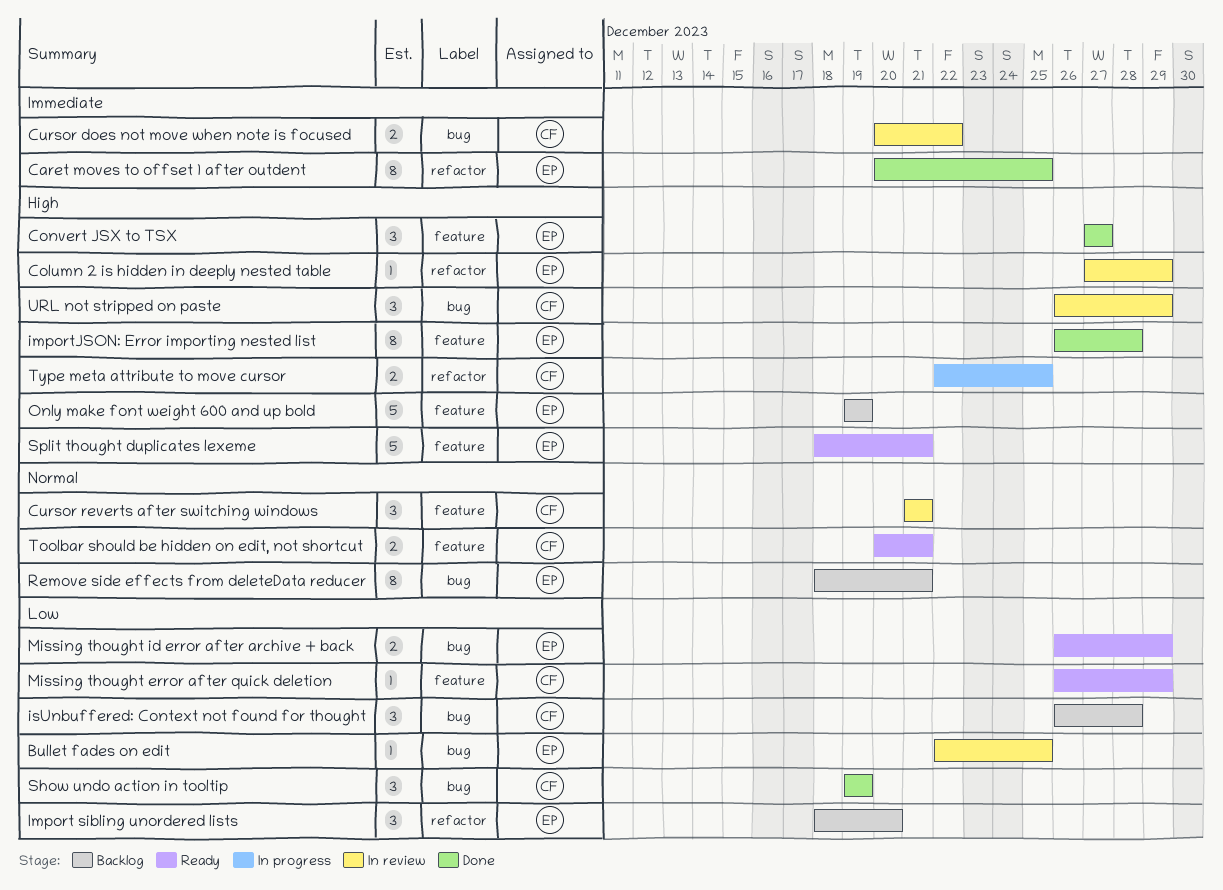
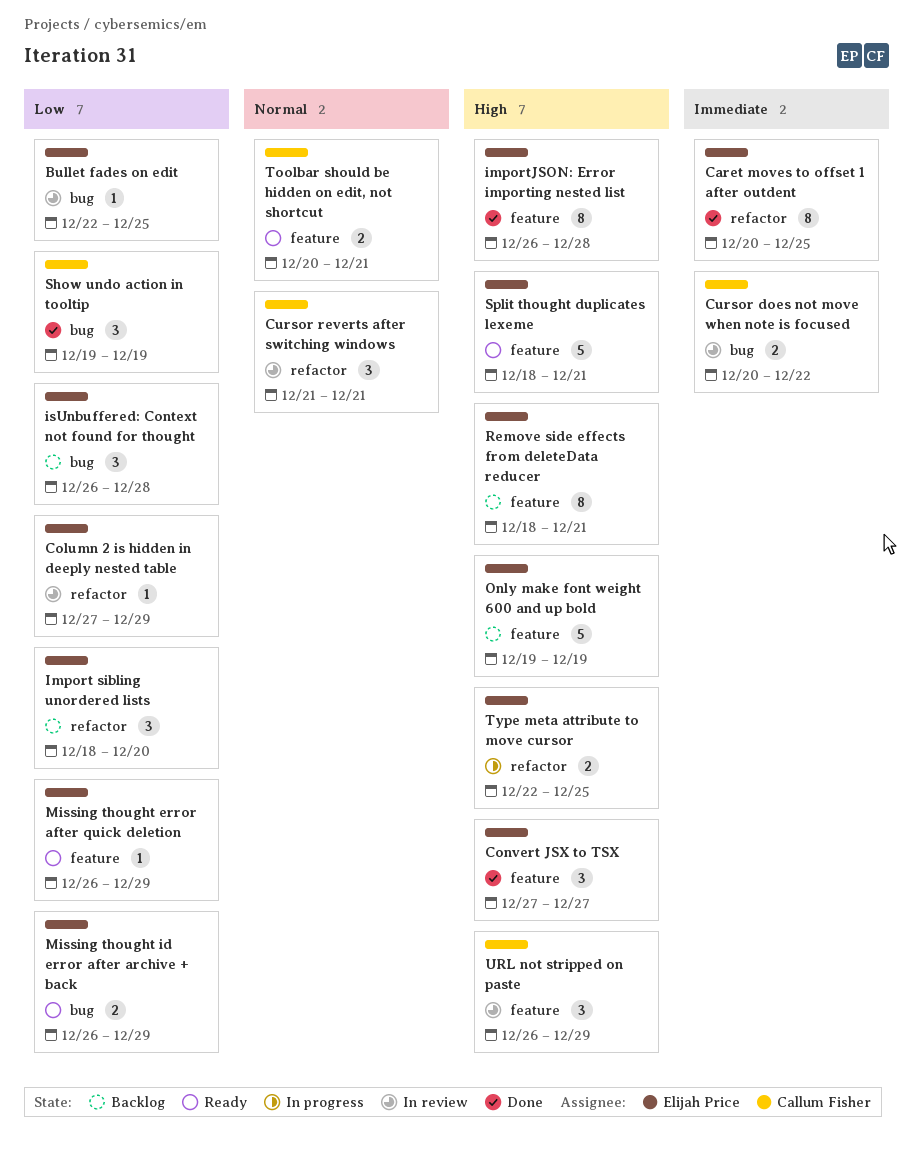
Column 2 is hidden in deeply nested table, priority: High -> Low
Cursor reverts after switching windows, label: feature -> refactor
isUnbuffered: Context not found for thought, owner: Callum Fisher -> Elijah Price
Missing thought error after quick deletion, owner: Callum Fisher -> Elijah Price
Remove side effects from deleteData reducer, priority: Normal -> High
Remove side effects from deleteData reducer, label: bug -> feature
Type meta attribute to move cursor, owner: Callum Fisher -> Elijah Price
URL not stripped on paste, label: bug -> feature

